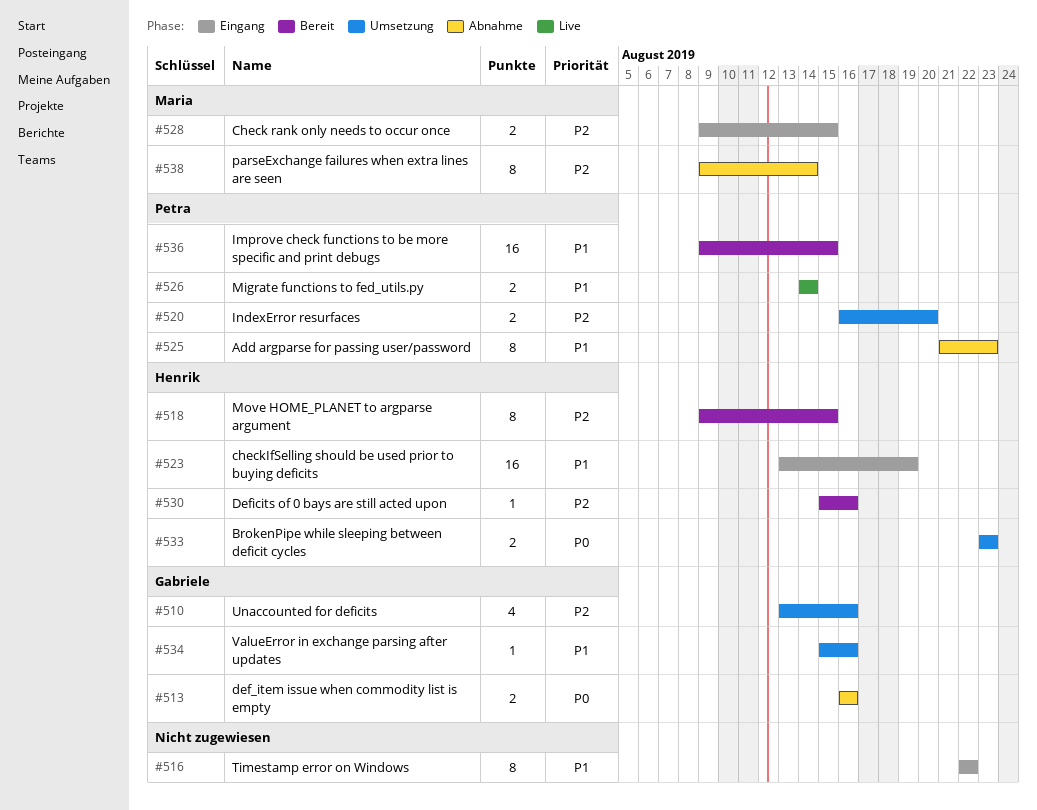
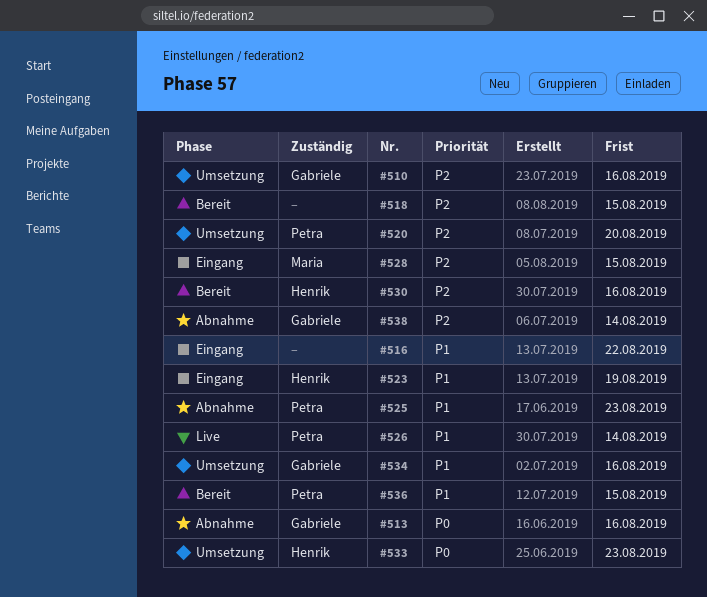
#518, owner: Henrik -> none
#538, owner: Maria -> Gabriele

